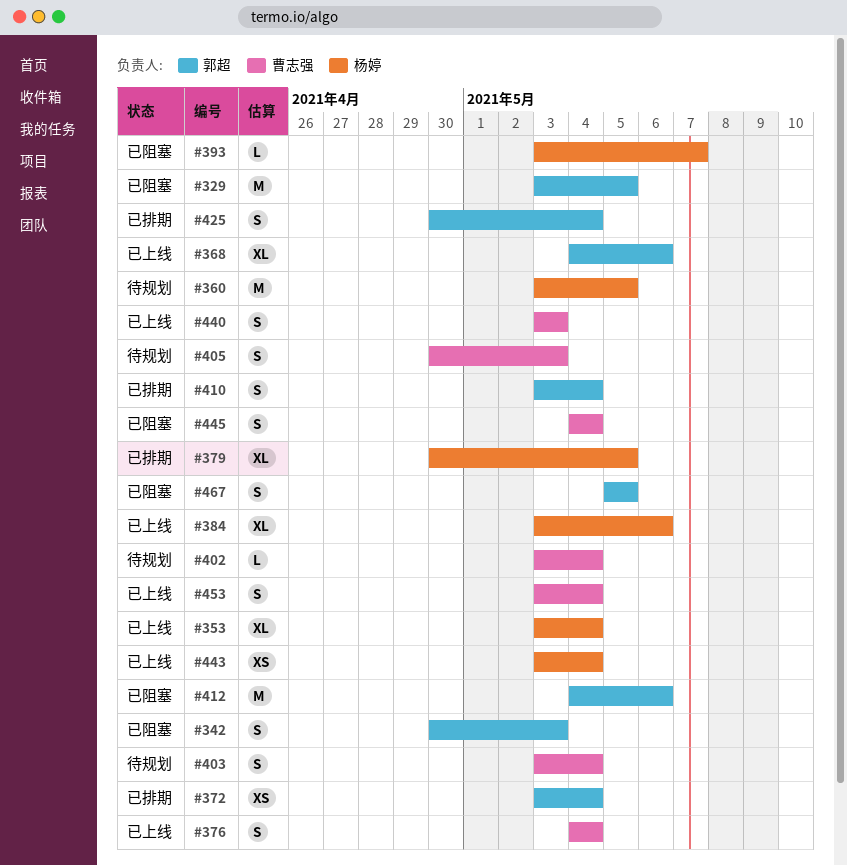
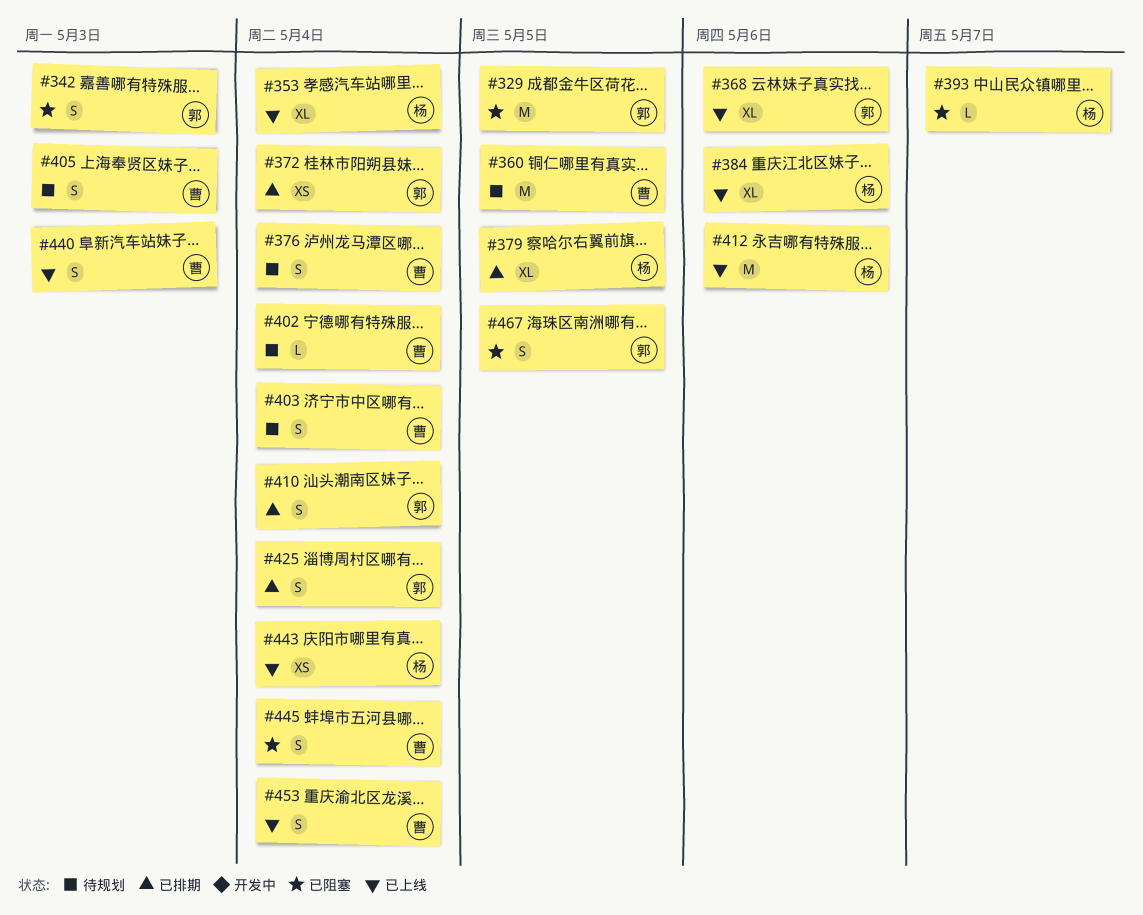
#360, owner: 杨婷 -> 曹志强
#376, status: 已上线 -> 待规划
#412, status: 已阻塞 -> 已上线
#412, owner: 郭超 -> 杨婷

